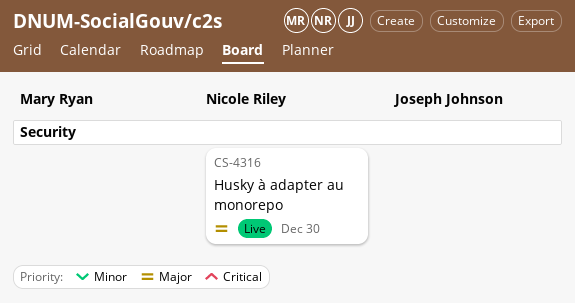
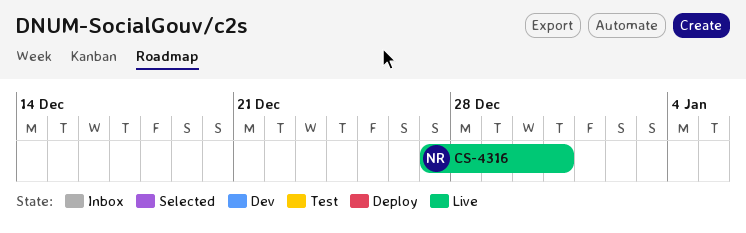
CS-4316, due: Dec 30 -> Dec 31

